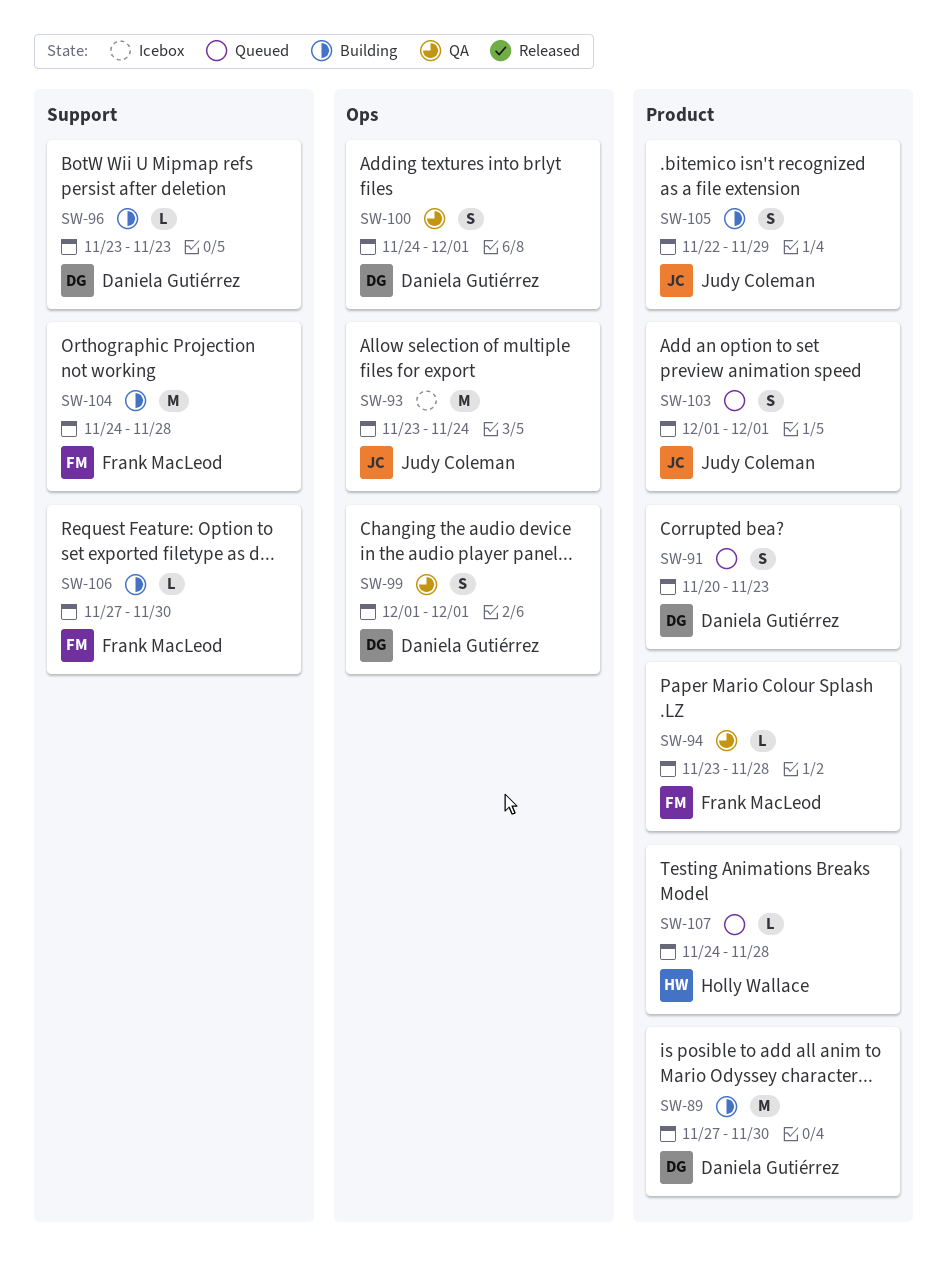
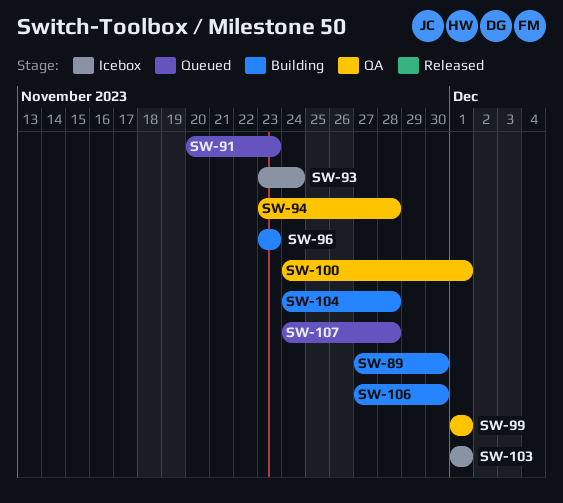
SW-103, status: Queued -> Icebox
SW-105: present -> none

